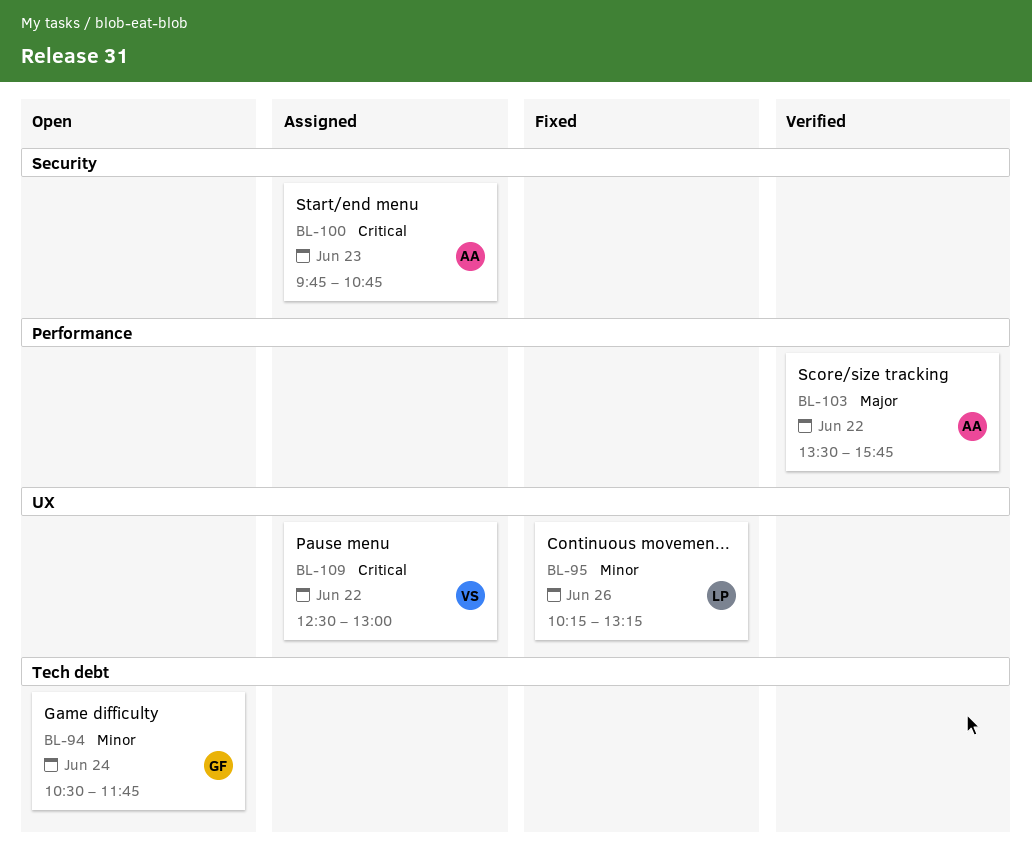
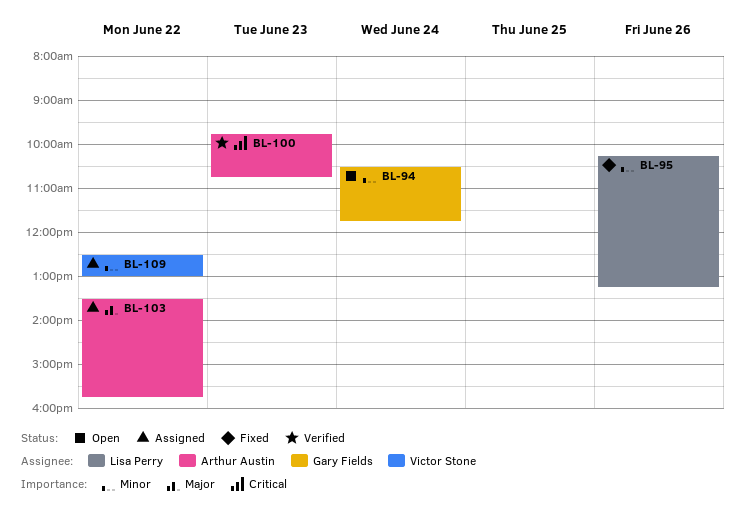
BL-100, status: Assigned -> Verified
BL-103, status: Verified -> Assigned
BL-109, priority: Critical -> Minor

